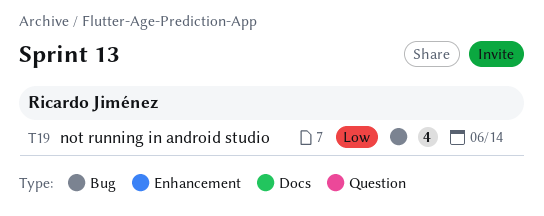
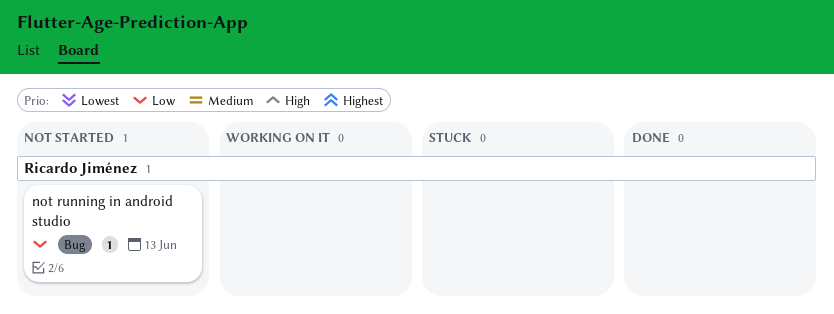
not running in android studio, estimate: 4 -> 1
not running in android studio, due: Jun 14 -> Jun 13

